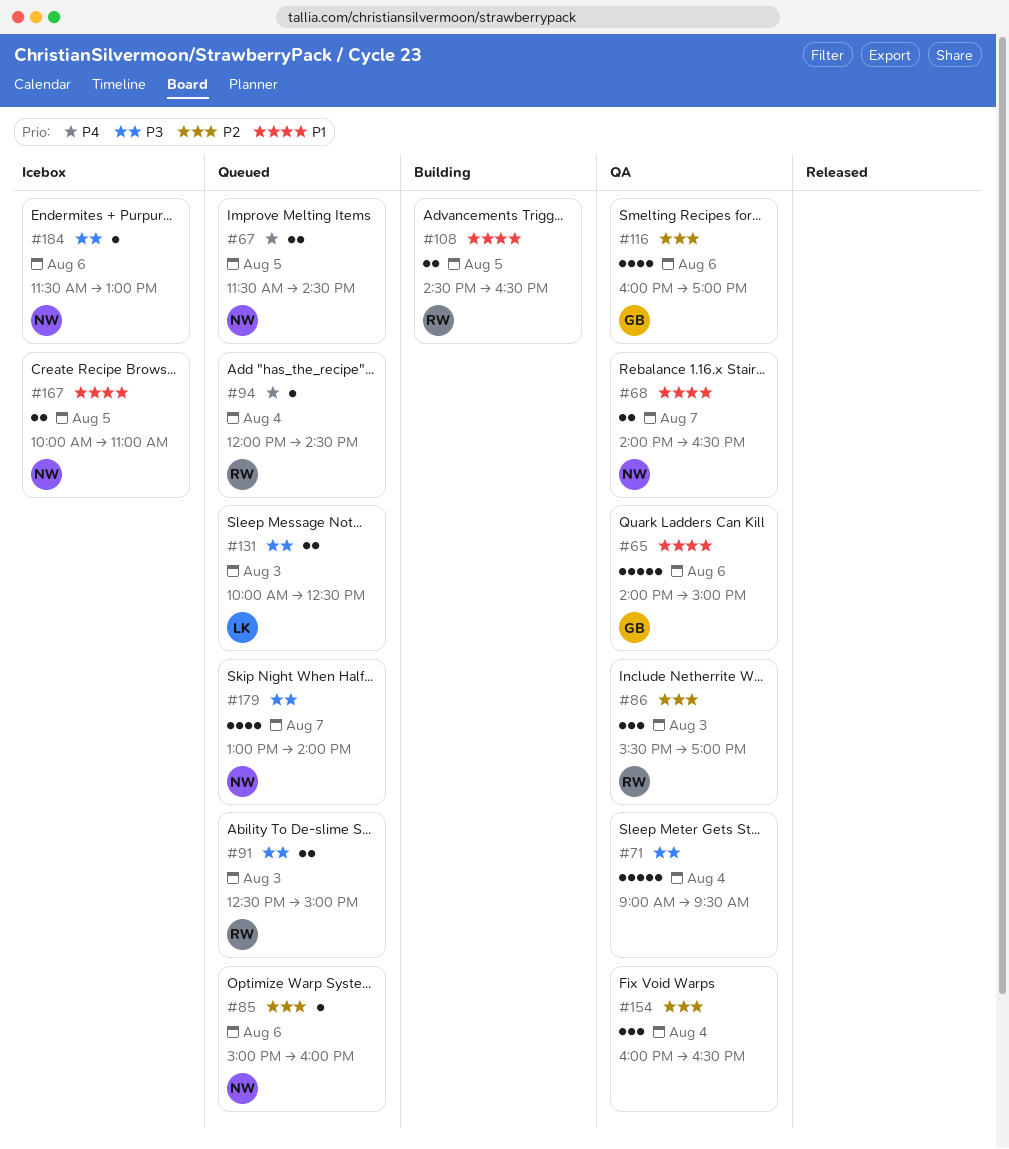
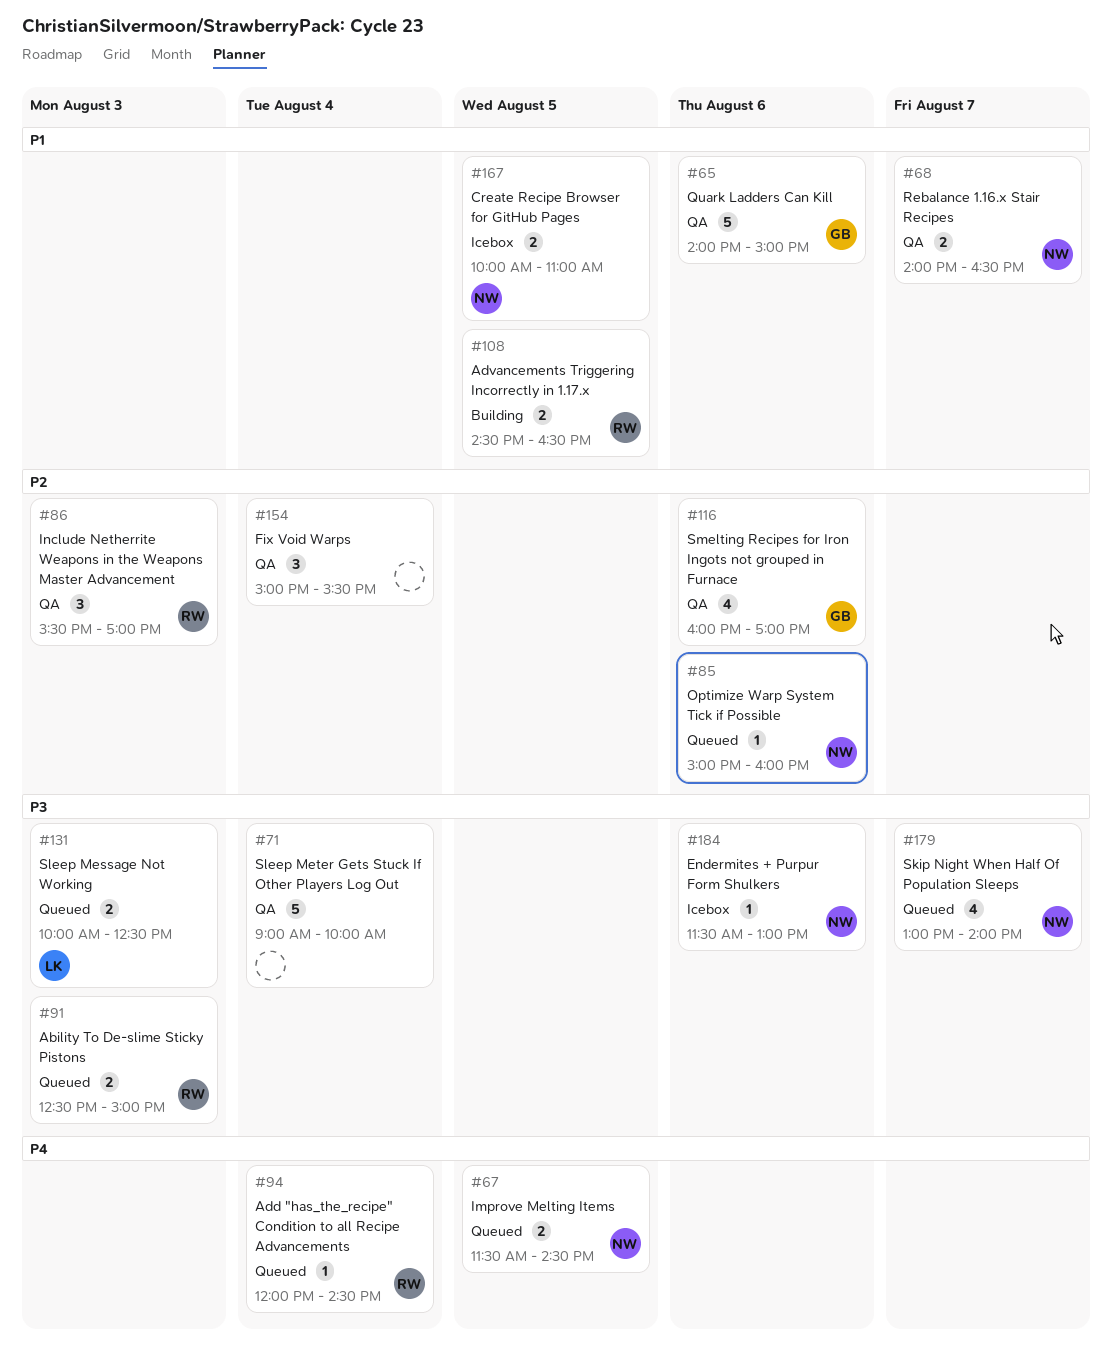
#71, ends: 09:30 -> 10:00
#154, begins: 16:00 -> 15:00
#154, ends: 16:30 -> 15:30

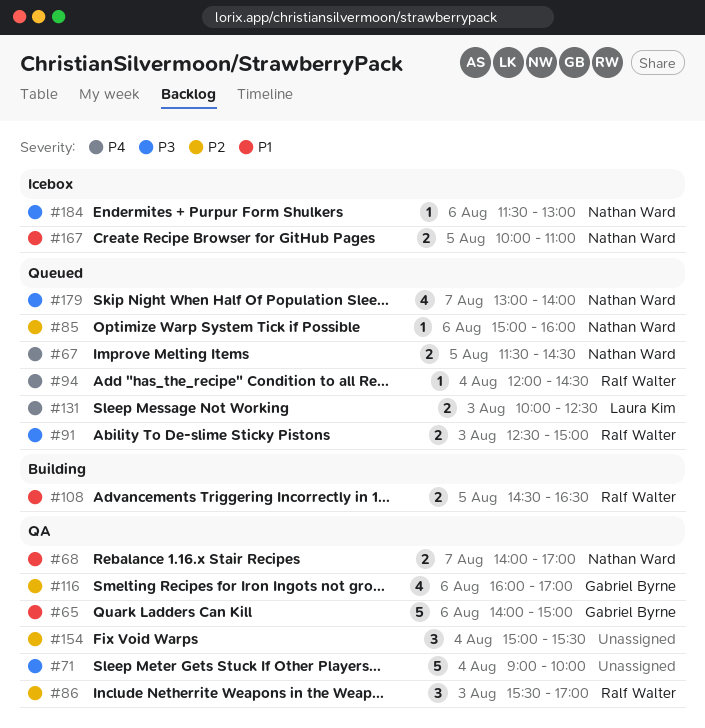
#68, ends: 16:30 -> 17:00
#131, priority: P3 -> P4

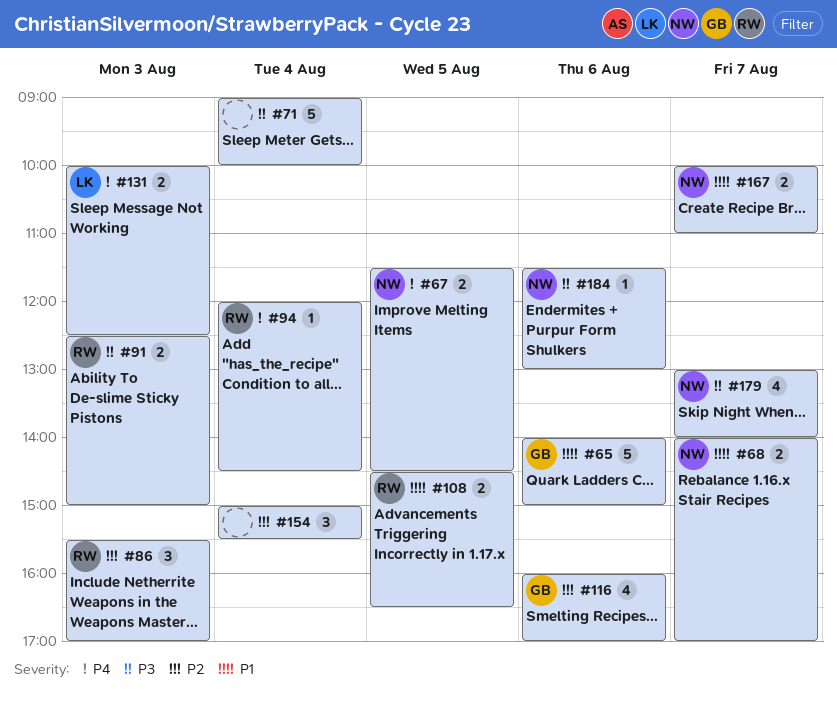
#85: present -> none
#167, day: Aug 5 -> Aug 7

